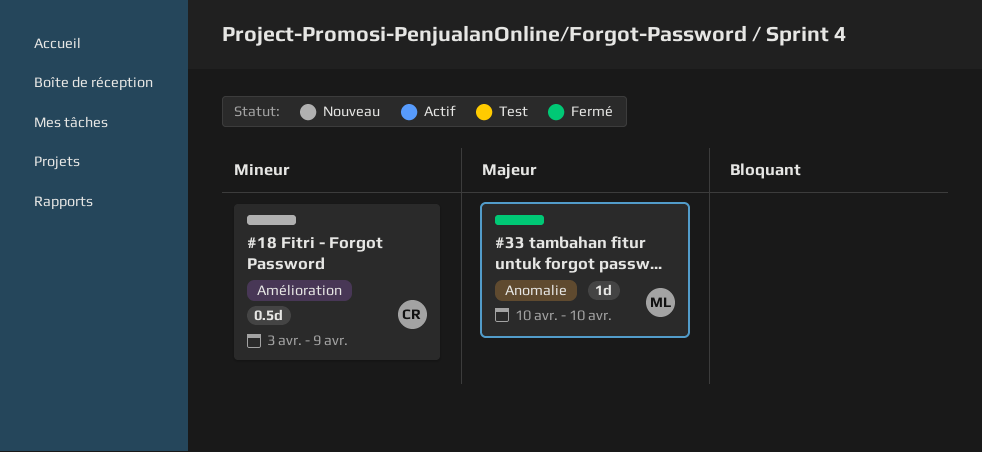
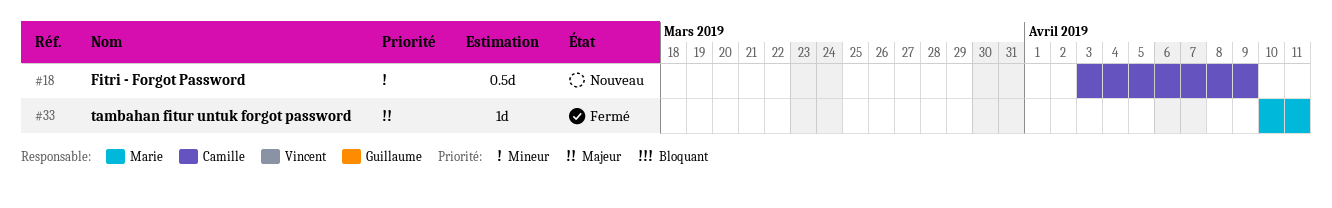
#33, due: Apr 10 -> Apr 11

